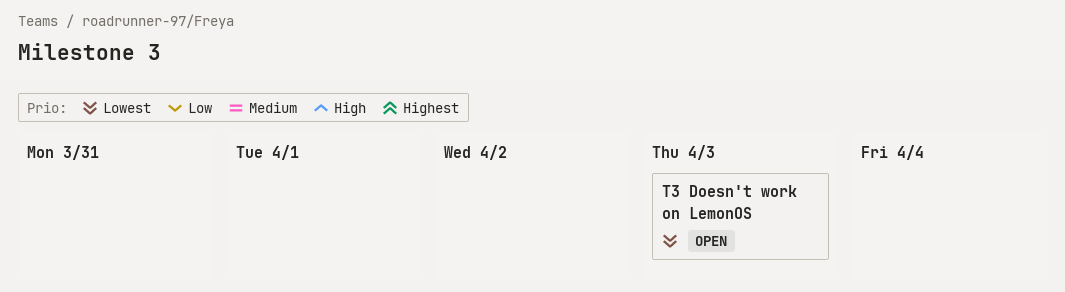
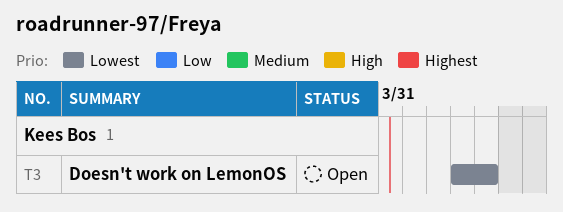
T3, due: Apr 3 -> Apr 4

